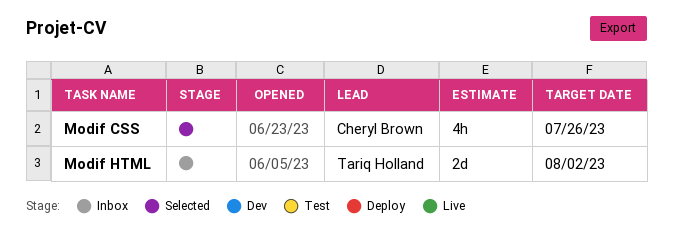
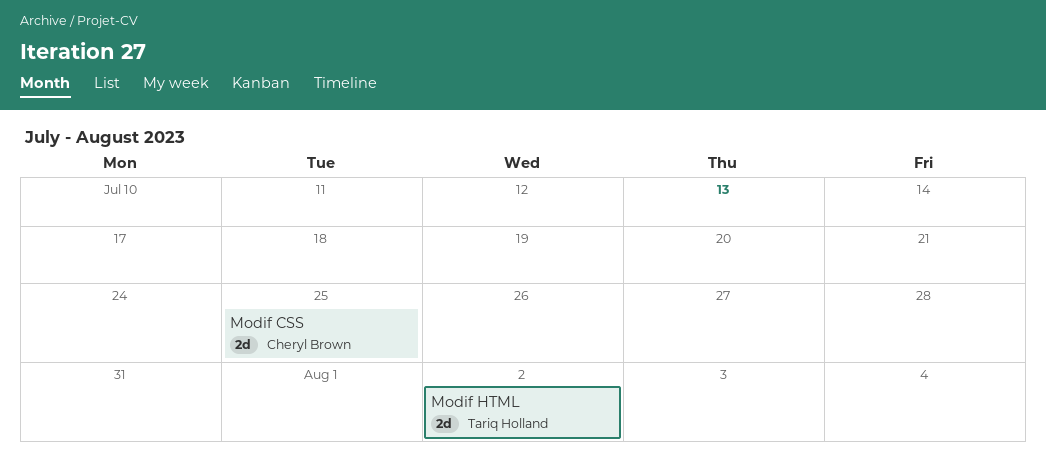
Modif CSS, estimate: 4h -> 2d
Modif CSS, due: Jul 26 -> Jul 25

